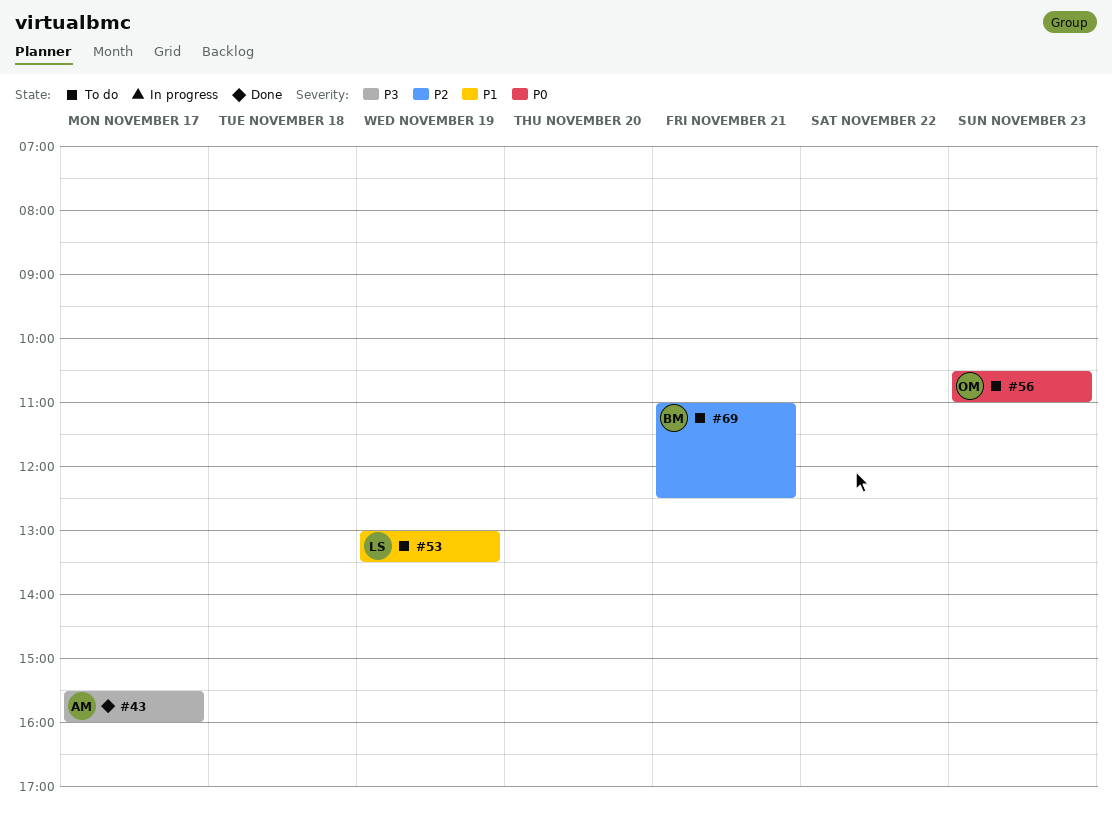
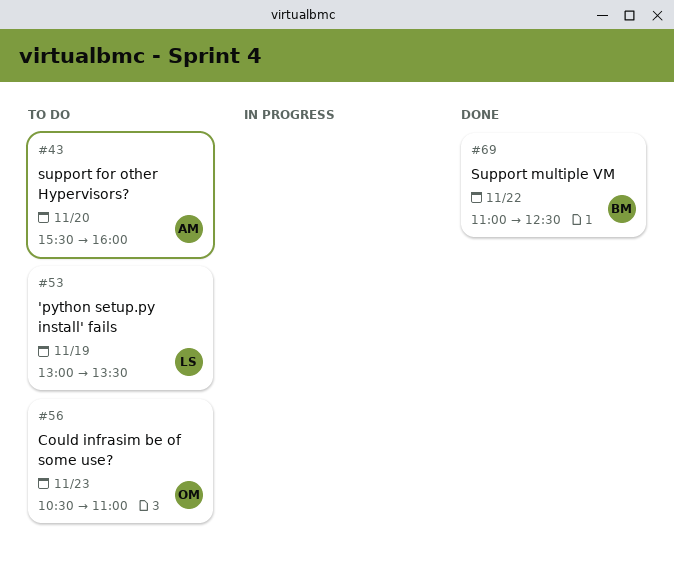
#43, status: Done -> To do
#43, day: Nov 17 -> Nov 20
#69, status: To do -> Done
#69, day: Nov 21 -> Nov 22

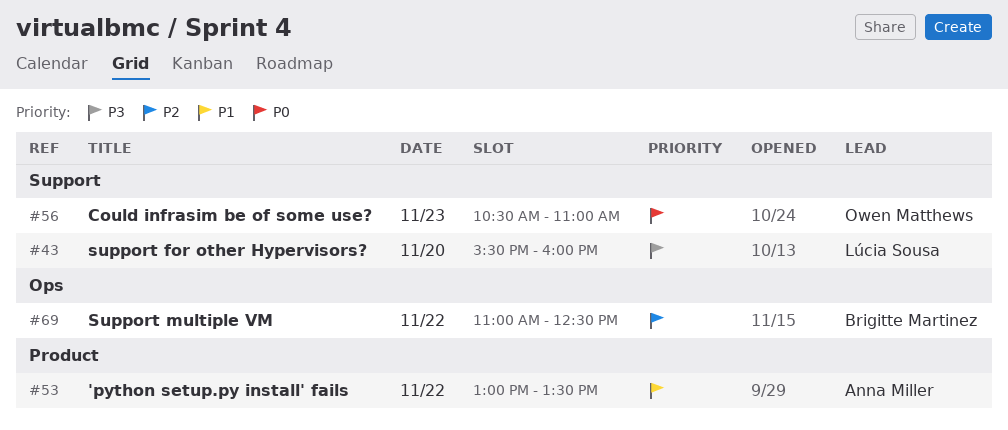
#43, owner: Anna Miller -> Lúcia Sousa
#53, owner: Lúcia Sousa -> Anna Miller
#53, day: Nov 19 -> Nov 22

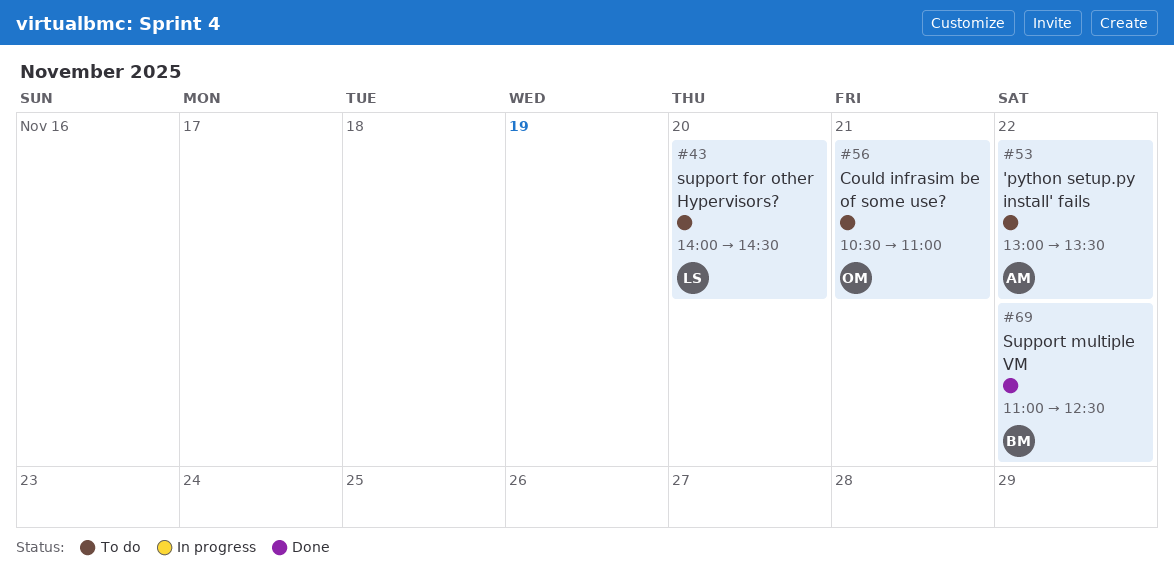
#43, begins: 15:30 -> 14:00
#43, ends: 16:00 -> 14:30
#56, day: Nov 23 -> Nov 21

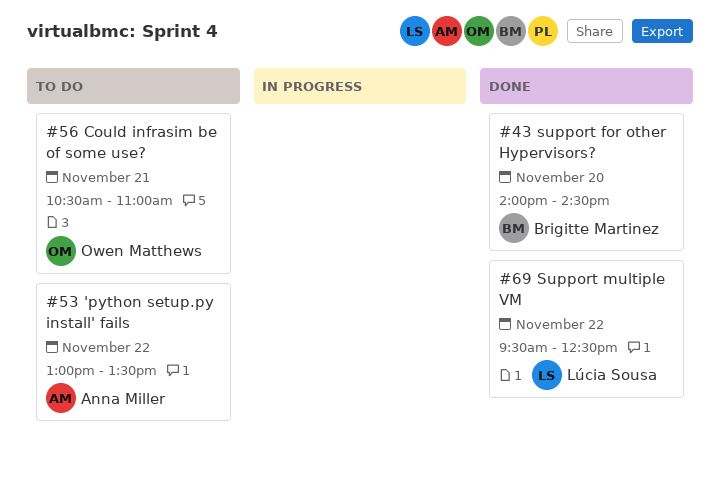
#43, status: To do -> Done
#43, owner: Lúcia Sousa -> Brigitte Martinez
#69, owner: Brigitte Martinez -> Lúcia Sousa
#69, begins: 11:00 -> 09:30

